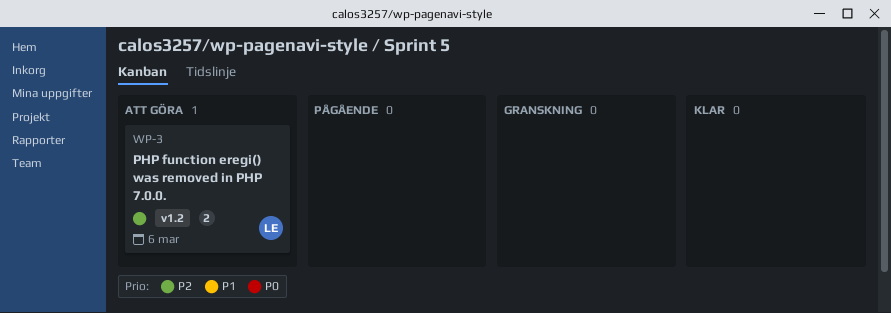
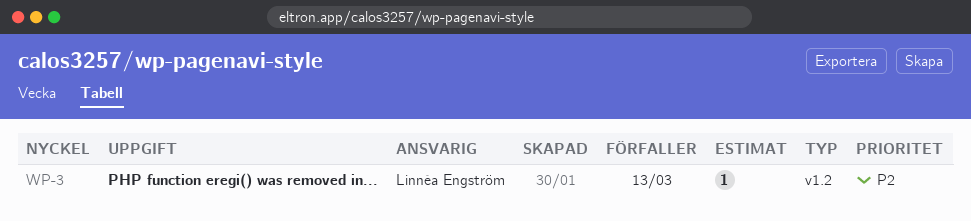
WP-3, estimate: 2 -> 1
WP-3, due: Mar 6 -> Mar 13

